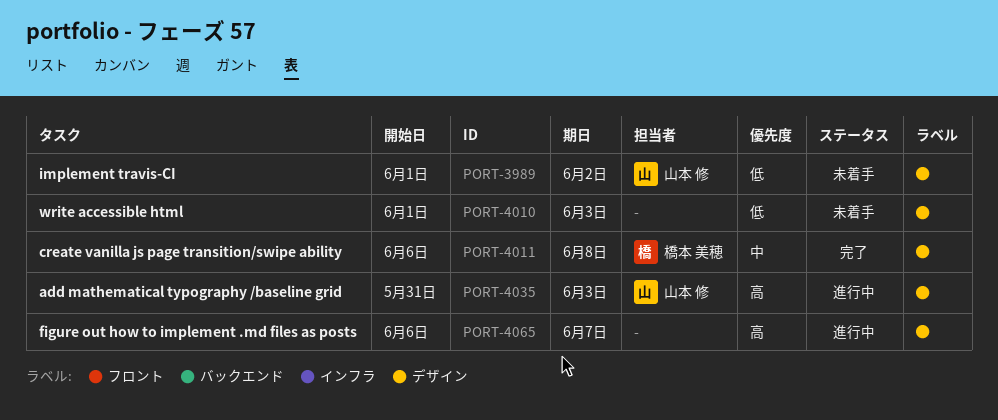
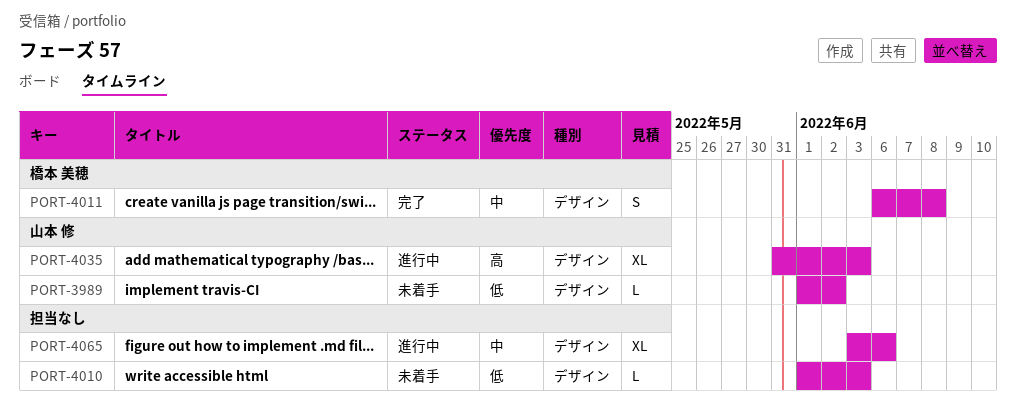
PORT-4065, priority: 高 -> 中
PORT-4065, start: Jun 6 -> Jun 3
PORT-4065, due: Jun 7 -> Jun 6

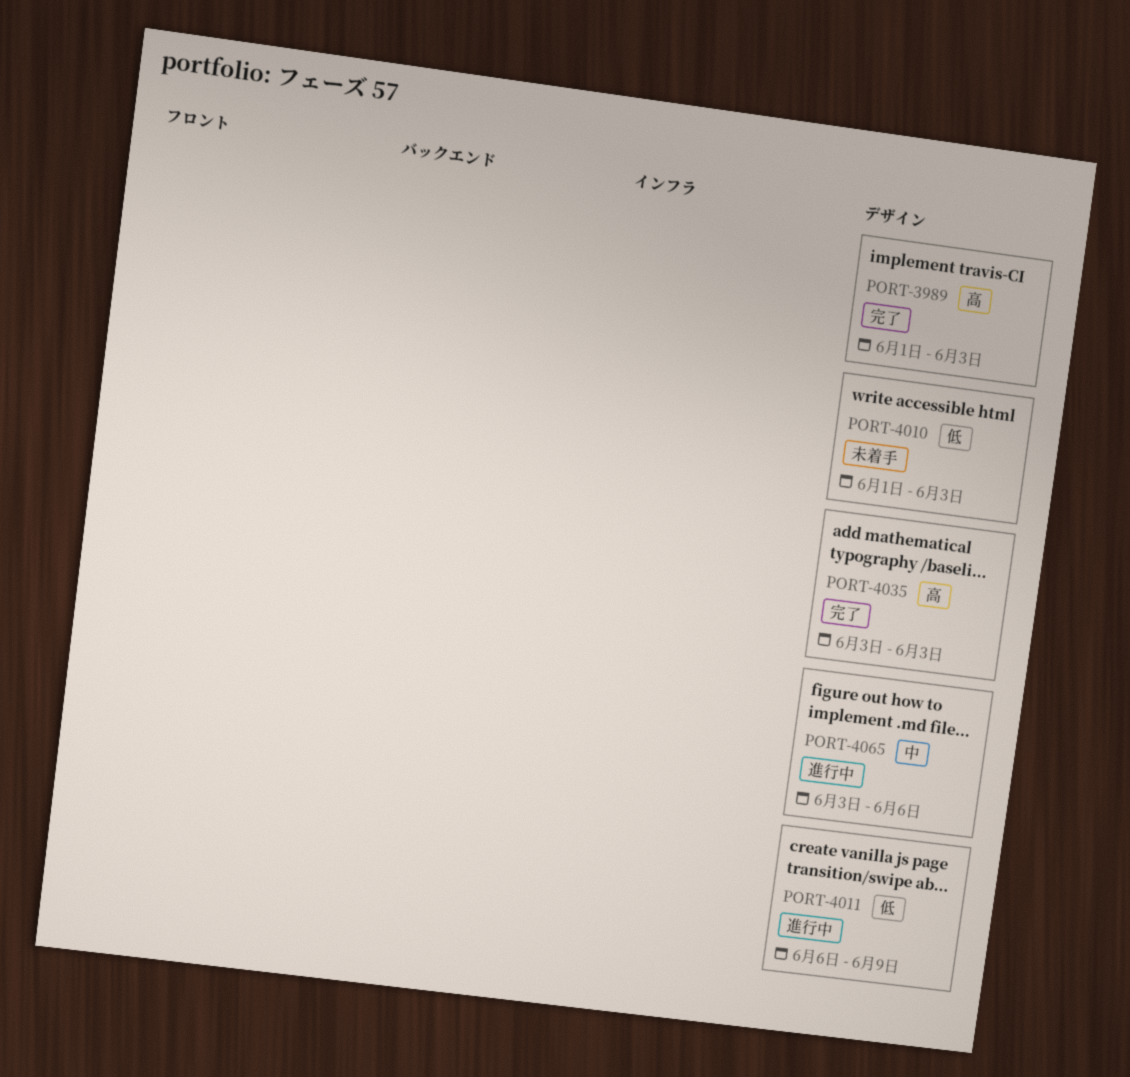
PORT-3989, status: 未着手 -> 完了
PORT-3989, priority: 低 -> 高
PORT-3989, due: Jun 2 -> Jun 3
PORT-4011, status: 完了 -> 進行中
PORT-4011, priority: 中 -> 低
PORT-4011, due: Jun 8 -> Jun 9
PORT-4035, status: 進行中 -> 完了
PORT-4035, start: May 31 -> Jun 3

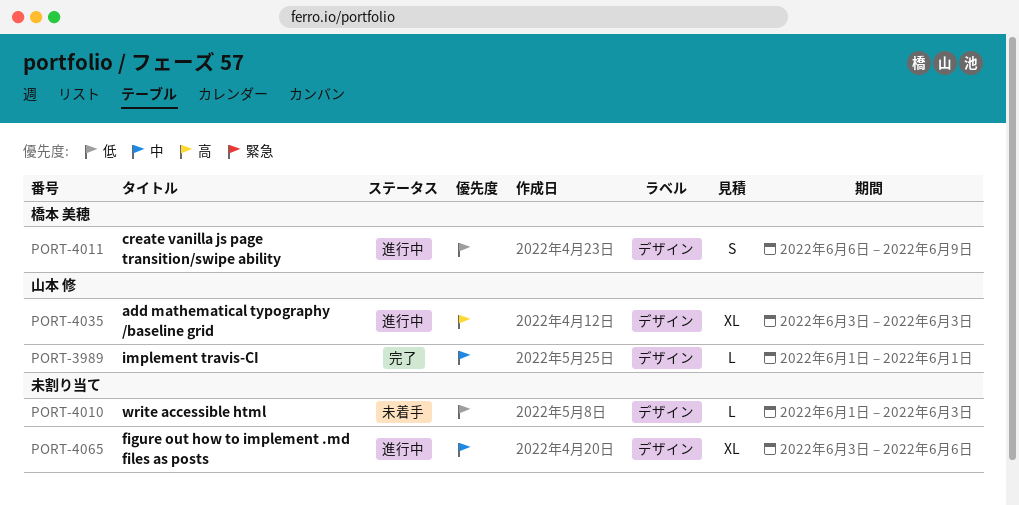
PORT-3989, priority: 高 -> 中
PORT-3989, due: Jun 3 -> Jun 1
PORT-4035, status: 完了 -> 進行中

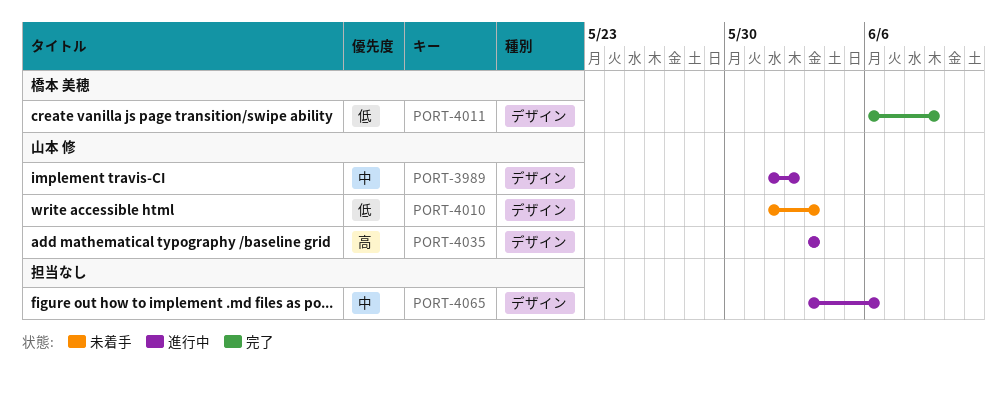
PORT-3989, status: 完了 -> 進行中
PORT-3989, due: Jun 1 -> Jun 2
PORT-4010, owner: none -> 山本 修
PORT-4011, status: 進行中 -> 完了

